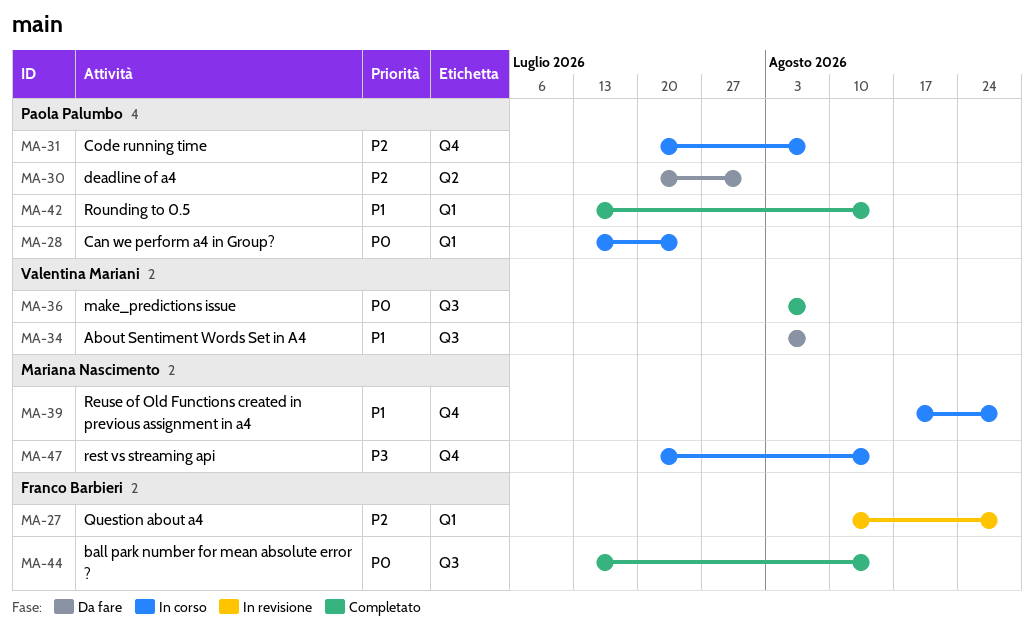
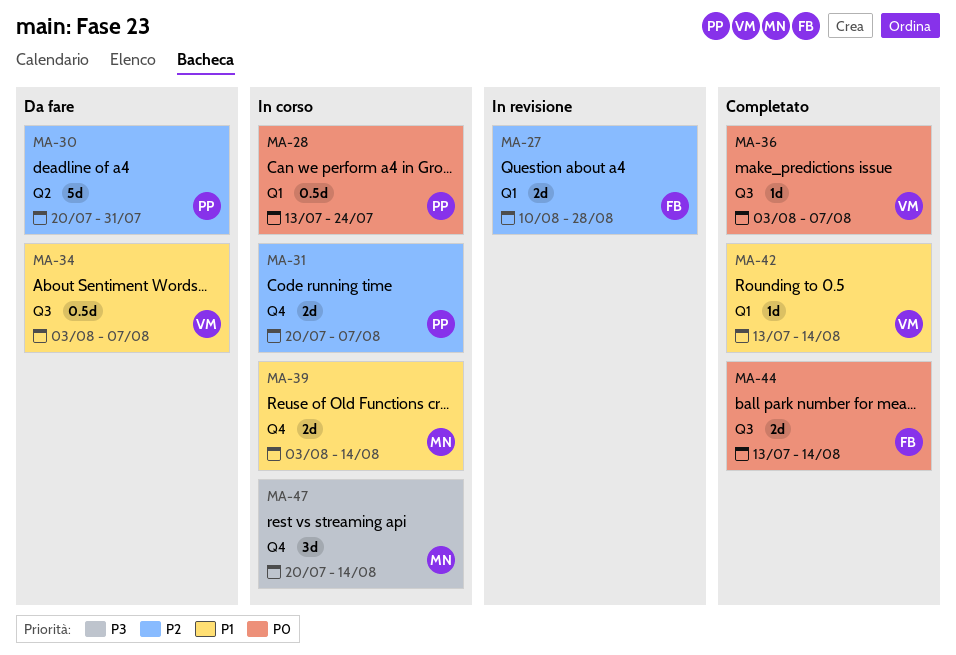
MA-39, start: Aug 17 -> Aug 3
MA-39, due: Aug 28 -> Aug 14
MA-42, owner: Paola Palumbo -> Valentina Mariani

